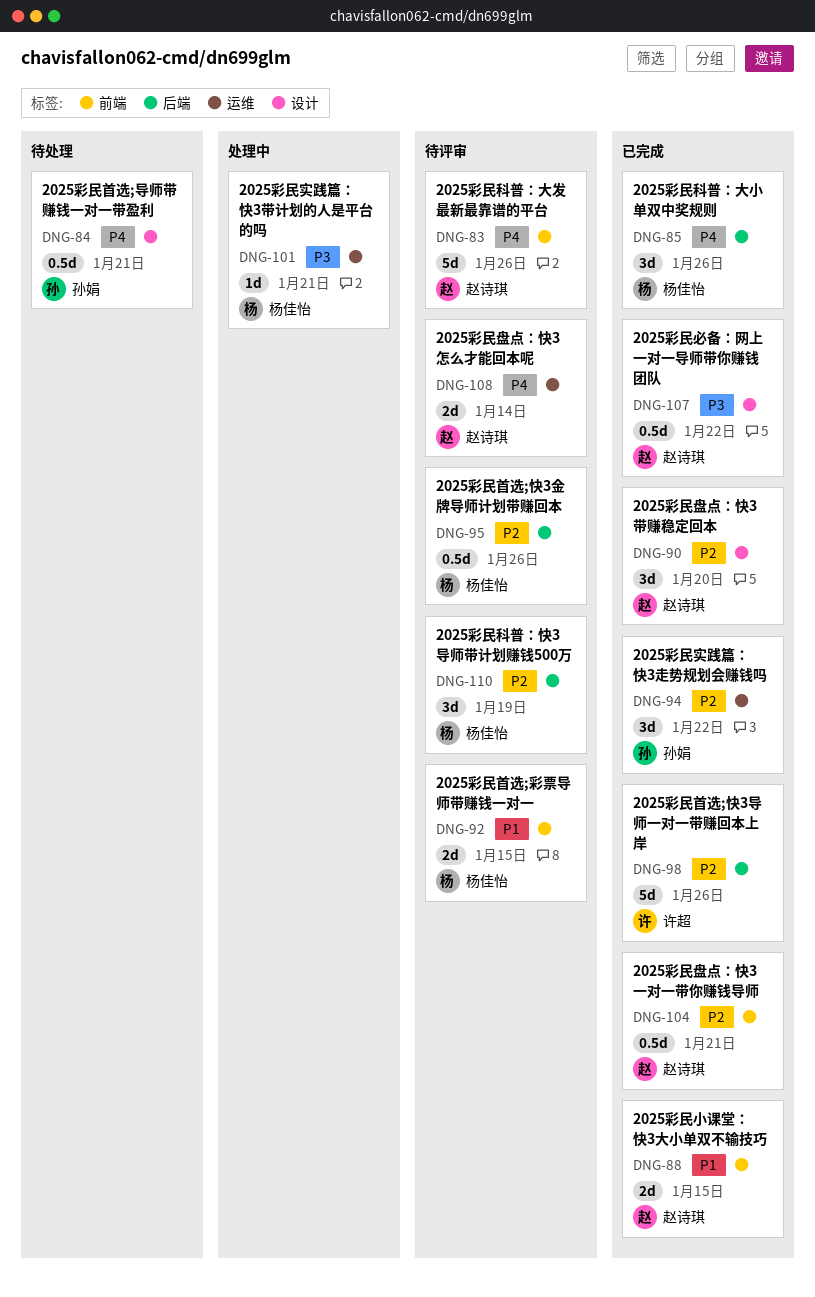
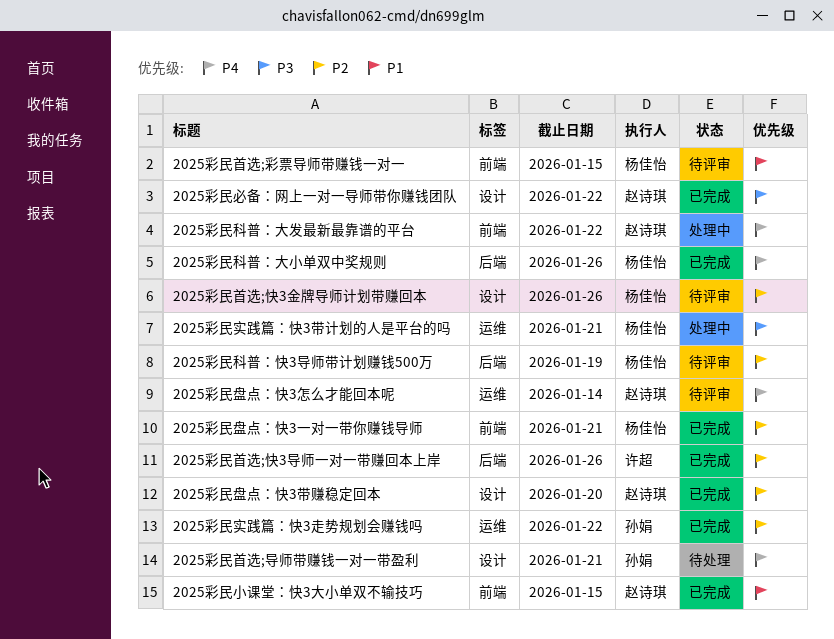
2025彩民盘点：快3一对一带你赚钱导师, owner: 赵诗琪 -> 杨佳怡
2025彩民科普：大发最新最靠谱的平台, status: 待评审 -> 处理中
2025彩民科普：大发最新最靠谱的平台, due: Jan 26 -> Jan 22
2025彩民首选;快3金牌导师计划带赚回本, label: 后端 -> 设计

